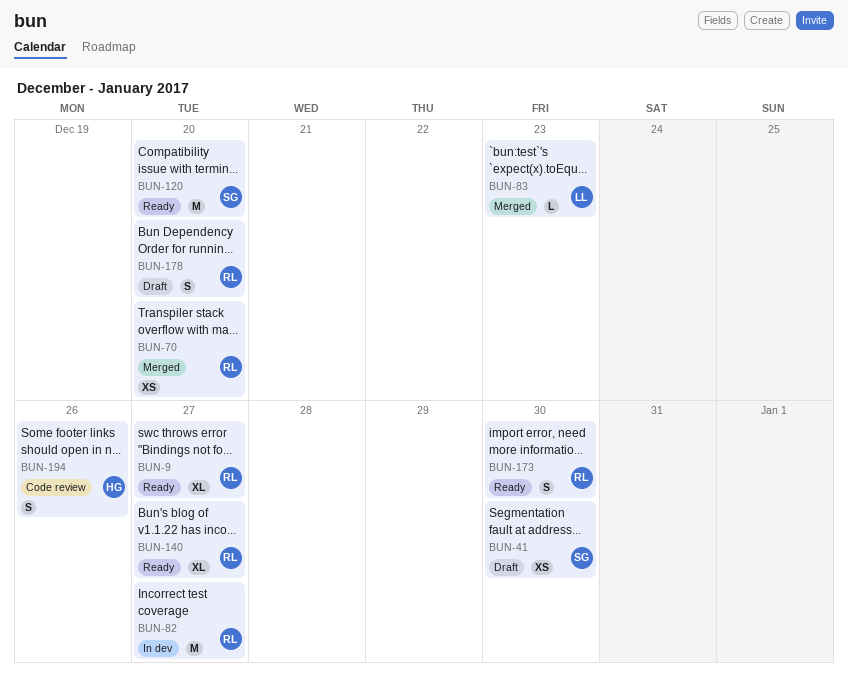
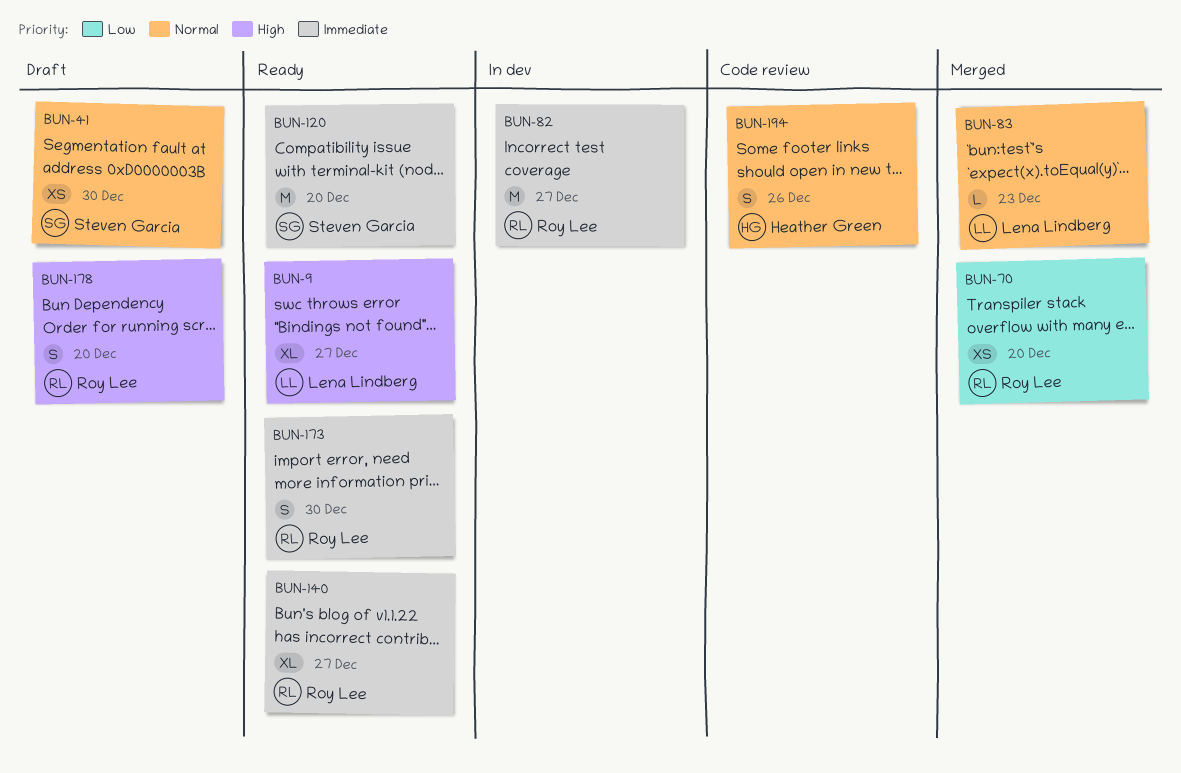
BUN-9, owner: Roy Lee -> Lena Lindberg

